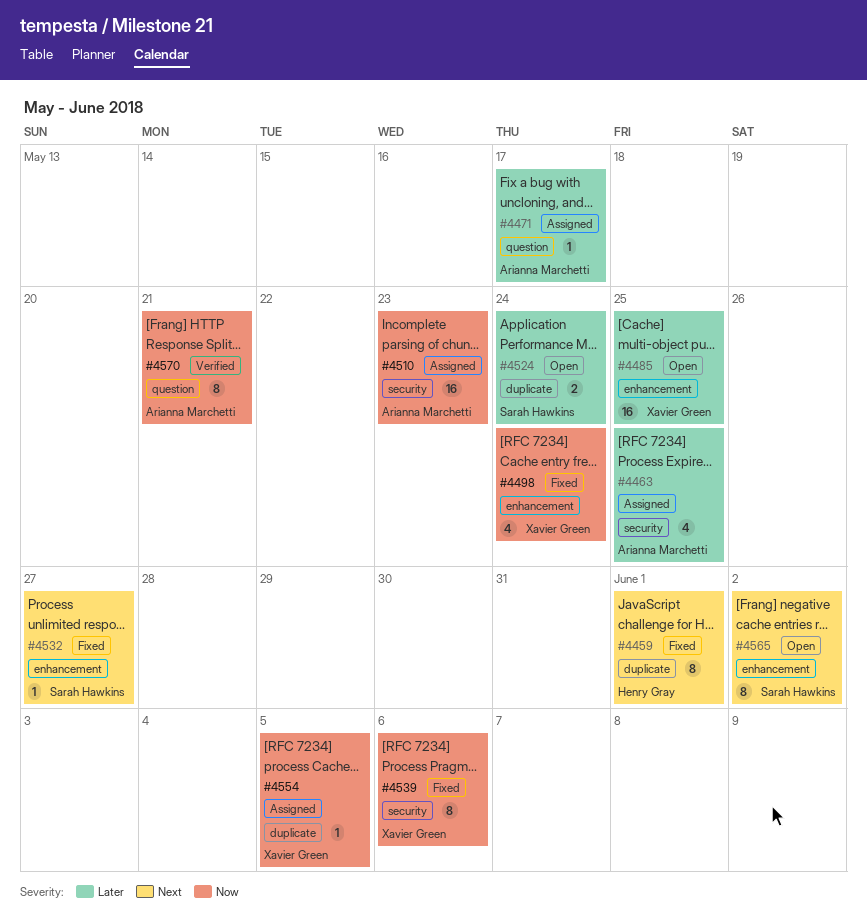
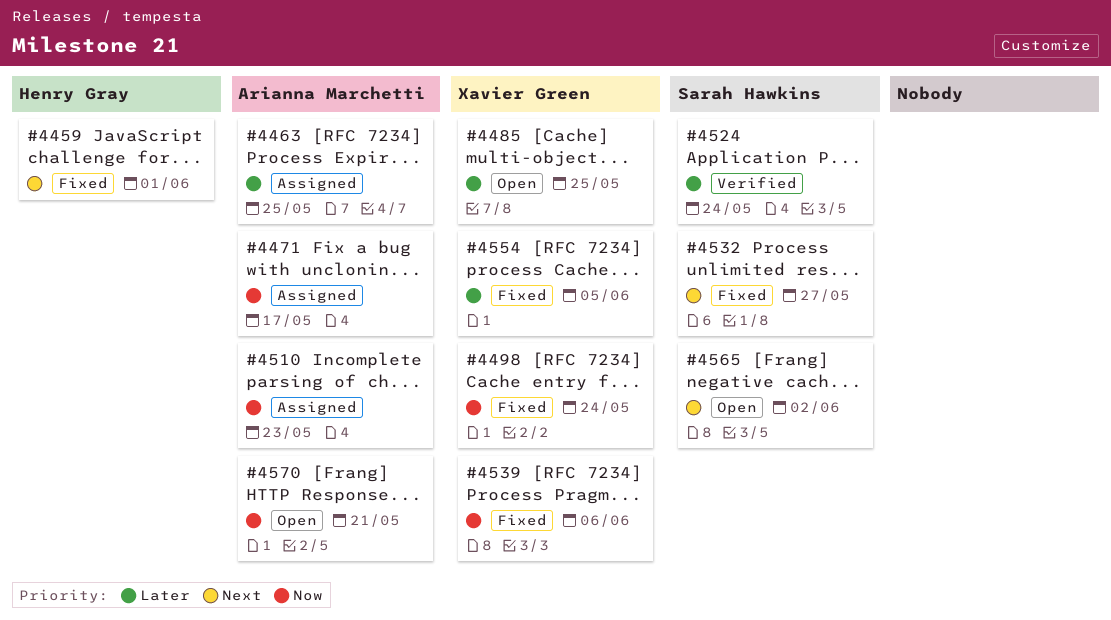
#4471, priority: Later -> Now
#4524, status: Open -> Verified
#4554, status: Assigned -> Fixed
#4554, priority: Now -> Later
#4570, status: Verified -> Open

